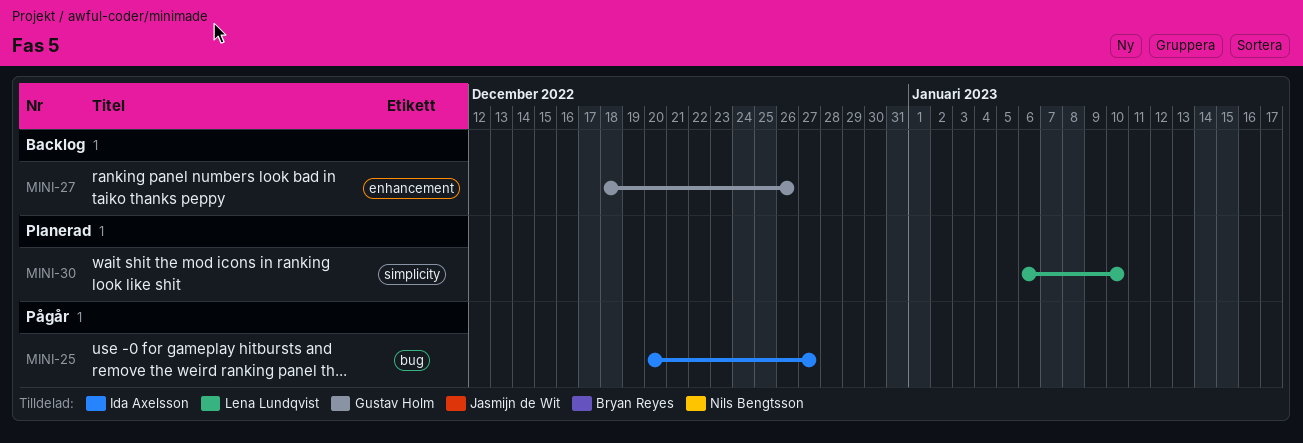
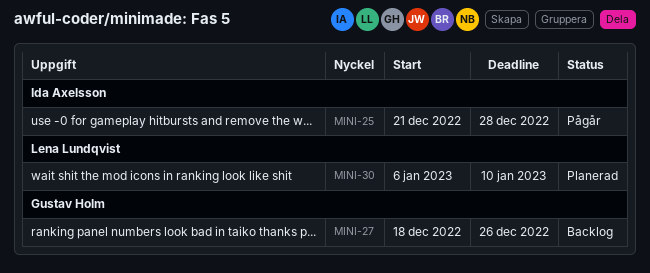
MINI-25, start: Dec 20 -> Dec 21
MINI-25, due: Dec 27 -> Dec 28

